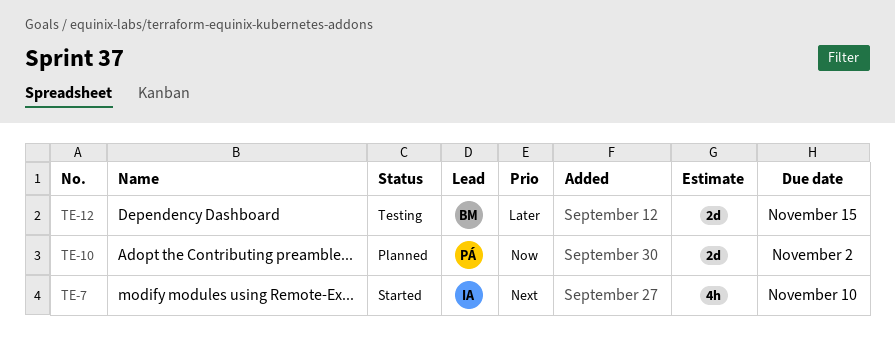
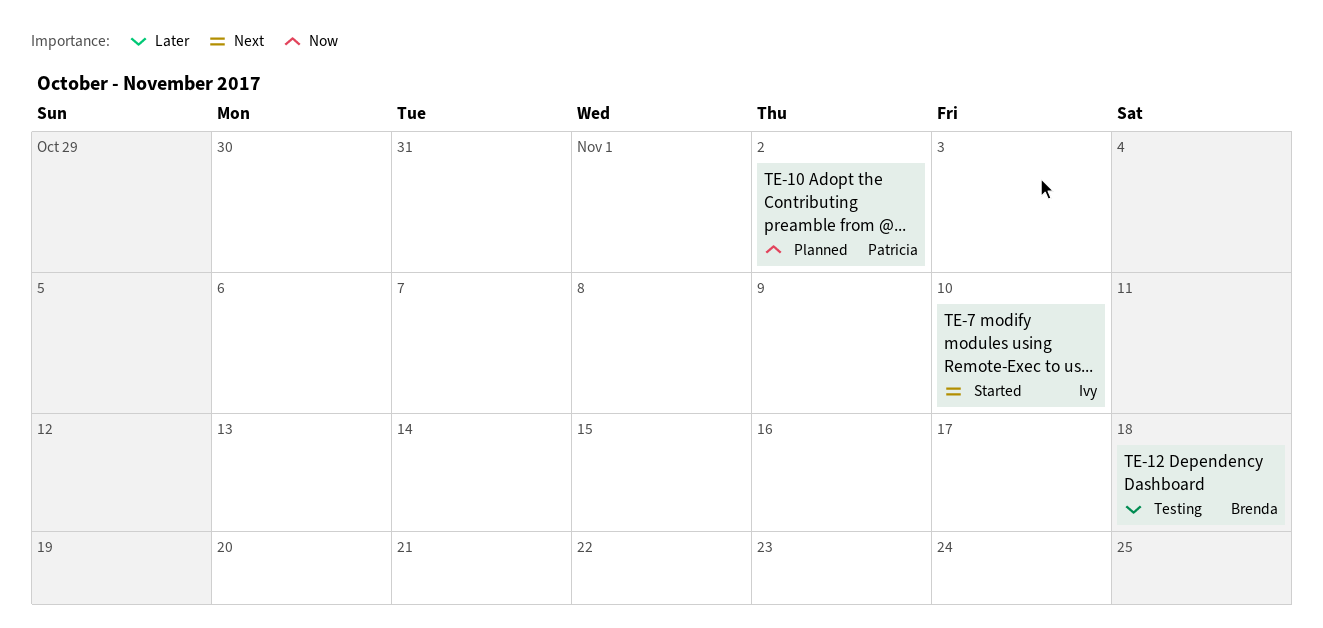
TE-12, due: Nov 15 -> Nov 18

